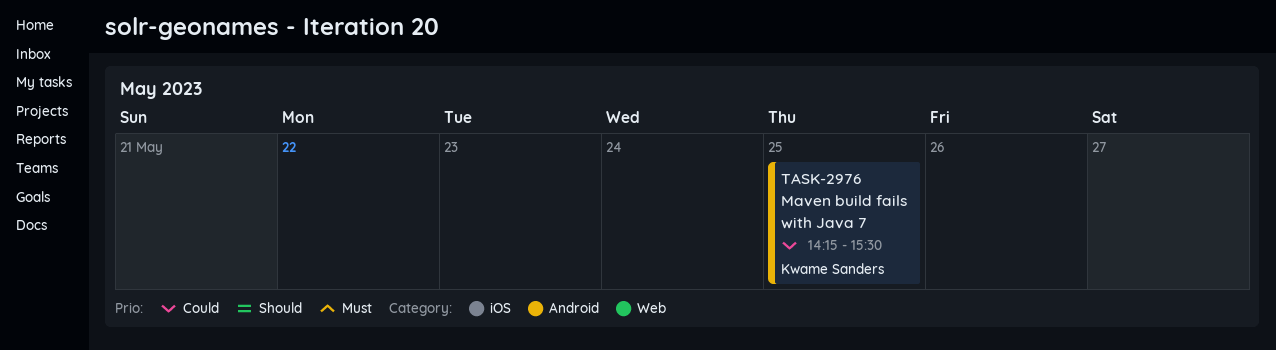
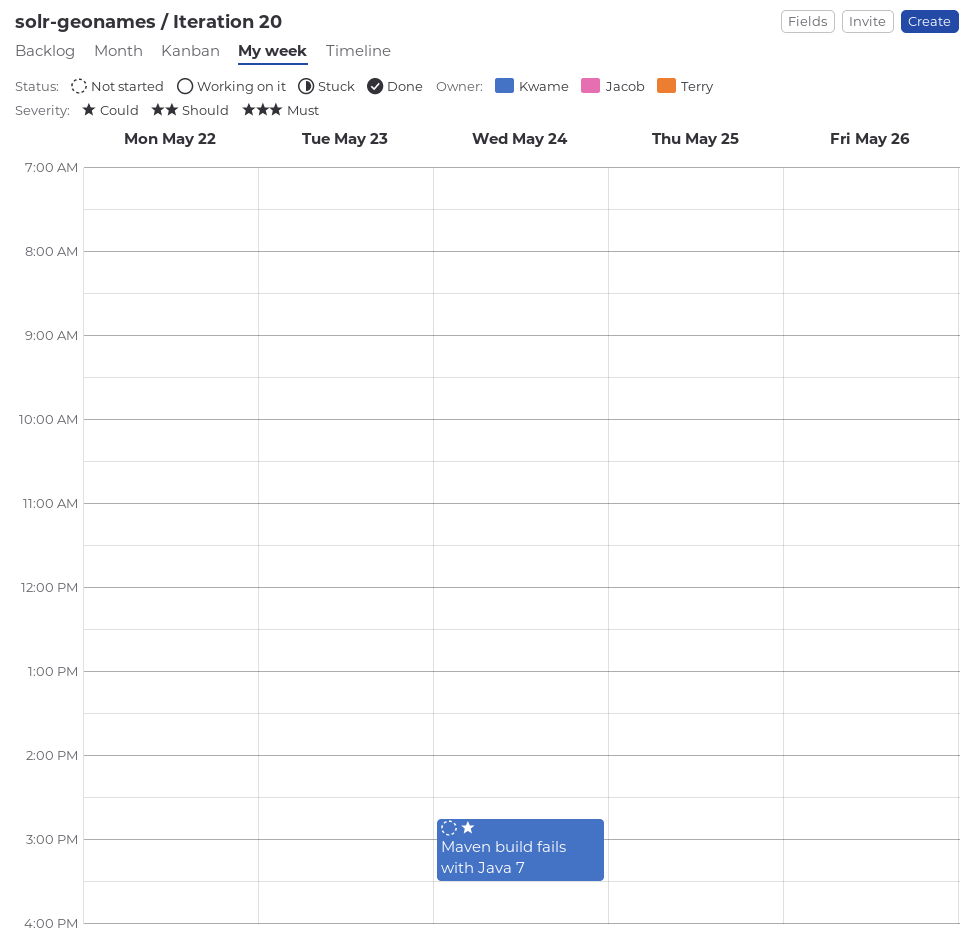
Maven build fails with Java 7, day: May 25 -> May 24
Maven build fails with Java 7, begins: 14:15 -> 14:45

